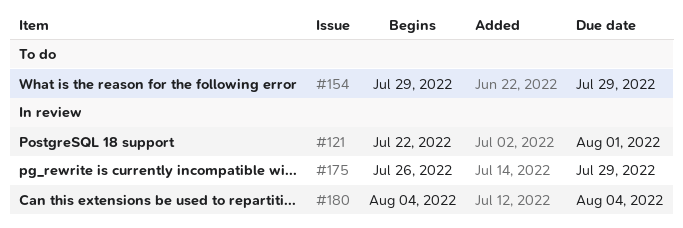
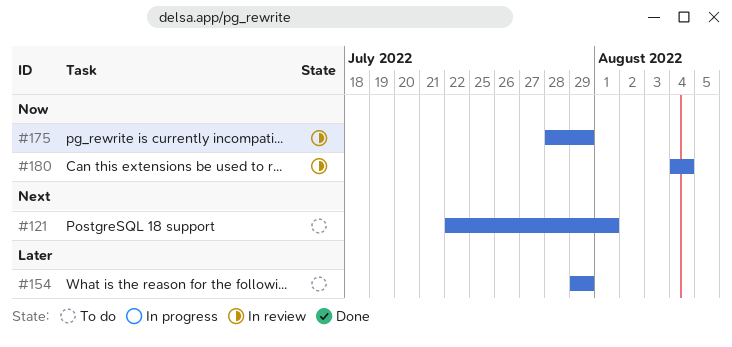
#121, status: In review -> To do
#175, start: Jul 26 -> Jul 28

